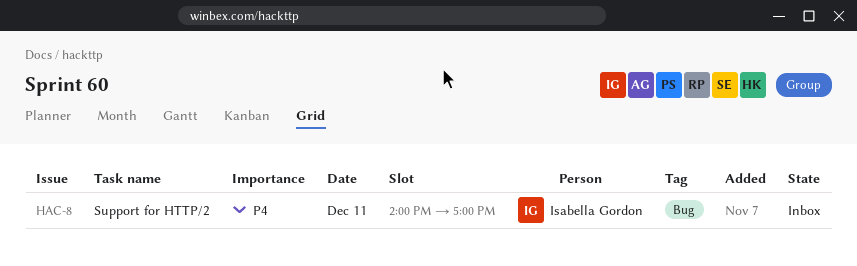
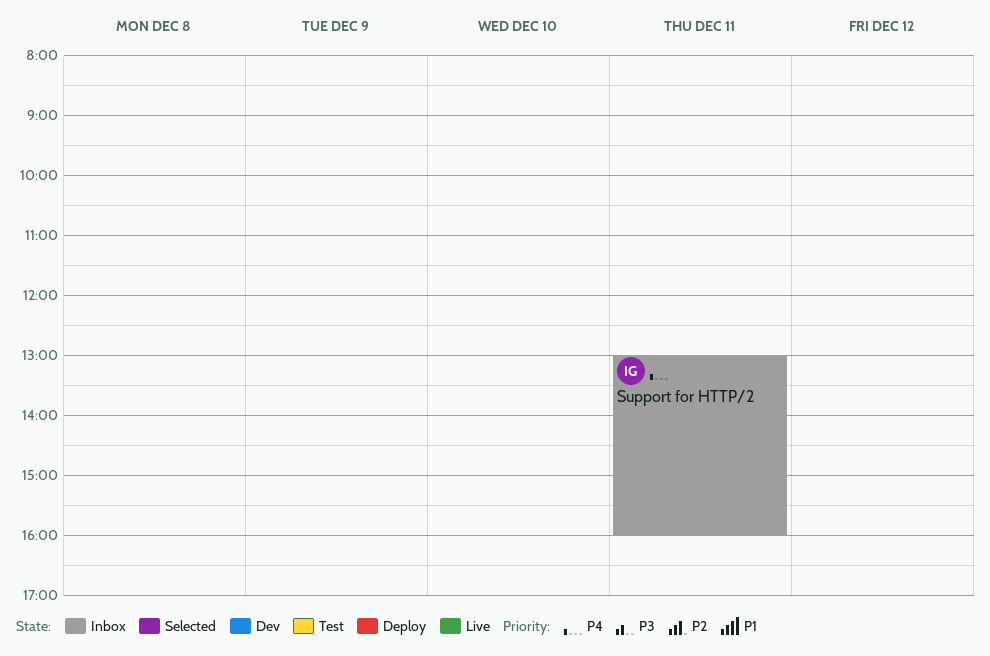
Support for HTTP/2, begins: 14:00 -> 13:00
Support for HTTP/2, ends: 17:00 -> 16:00

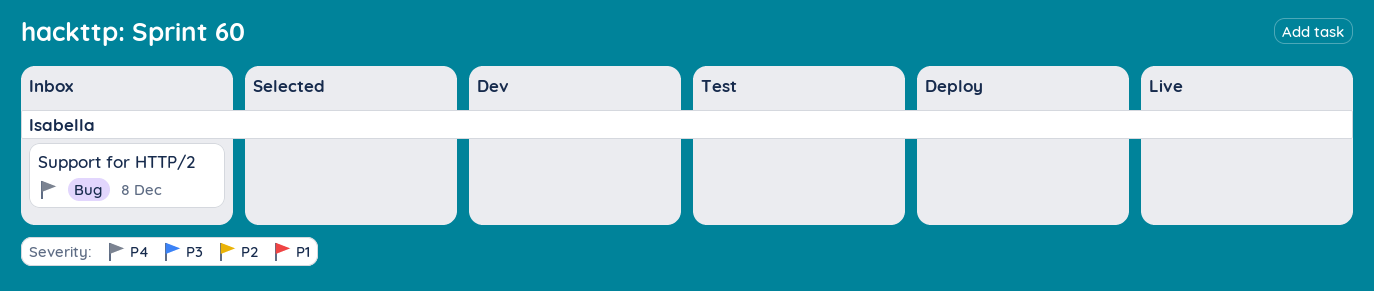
Support for HTTP/2, day: Dec 11 -> Dec 8

